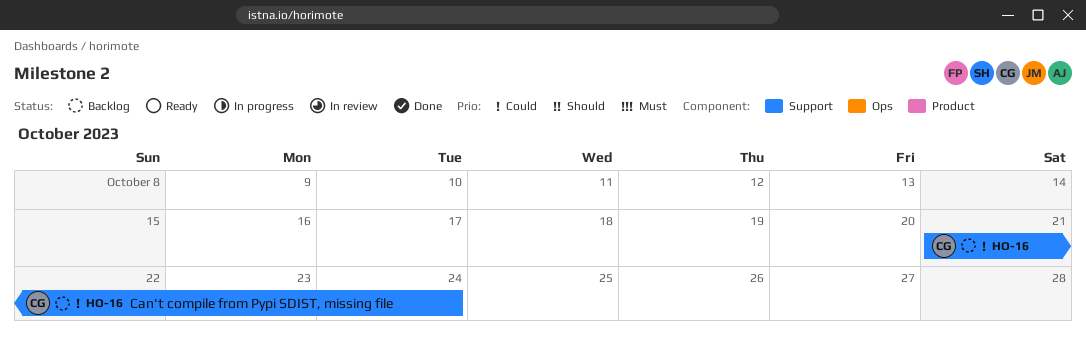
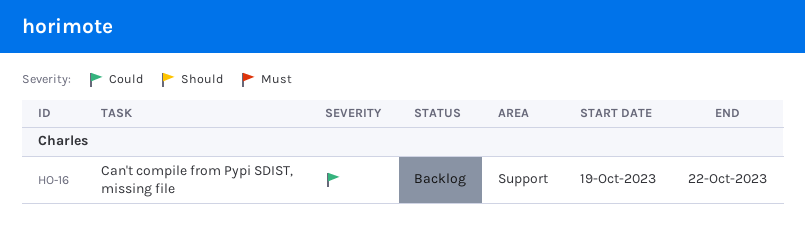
HO-16, start: Oct 21 -> Oct 19
HO-16, due: Oct 24 -> Oct 22

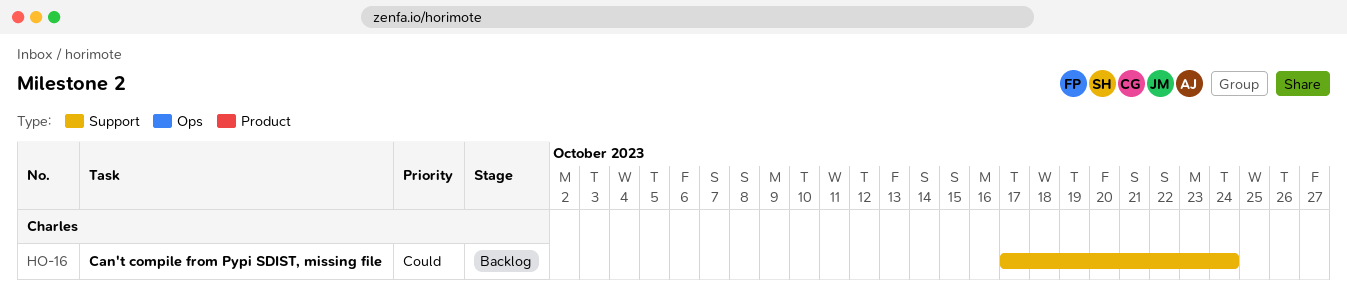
HO-16, start: Oct 19 -> Oct 17
HO-16, due: Oct 22 -> Oct 24

